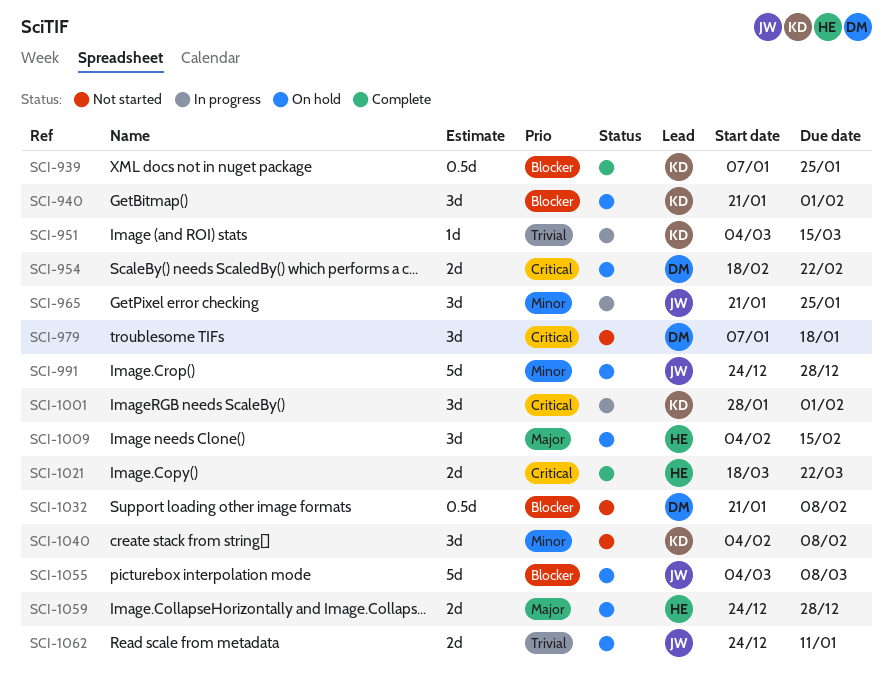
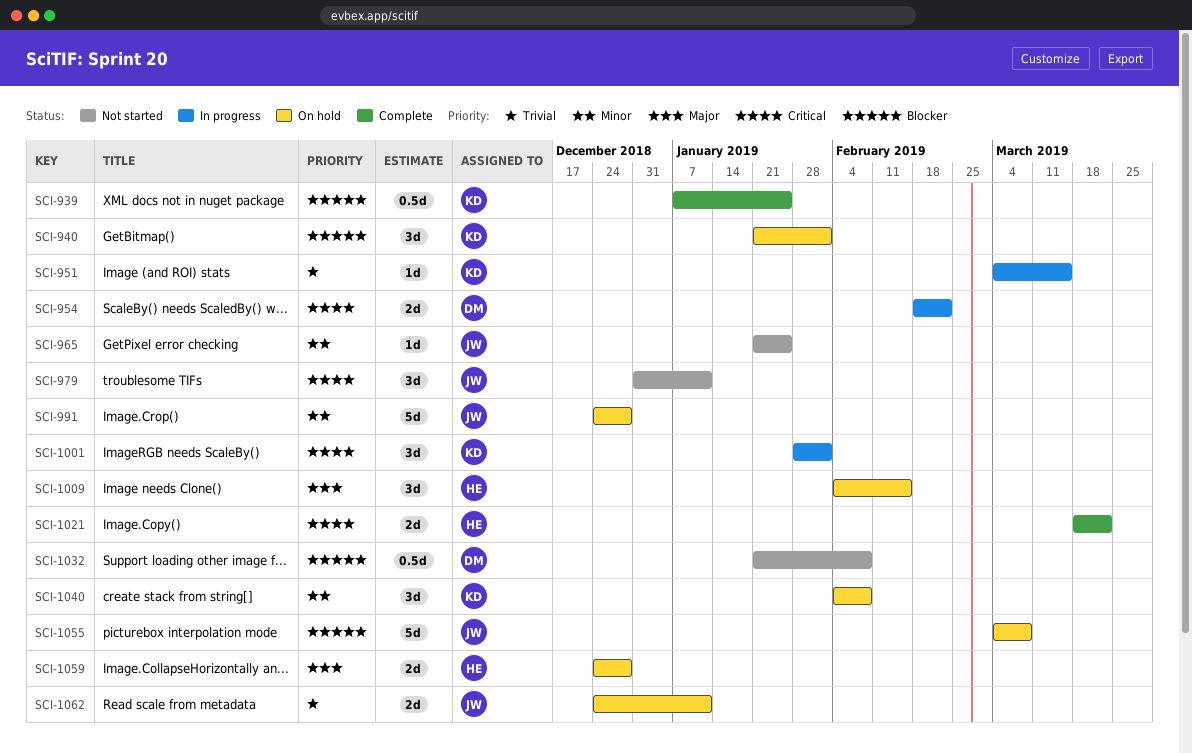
SCI-954, status: On hold -> In progress
SCI-965, status: In progress -> Not started
SCI-965, estimate: 3d -> 1d
SCI-979, owner: DM -> JW
SCI-979, start: Jan 7 -> Dec 31
SCI-979, due: Jan 18 -> Jan 11
SCI-1040, status: Not started -> On hold

